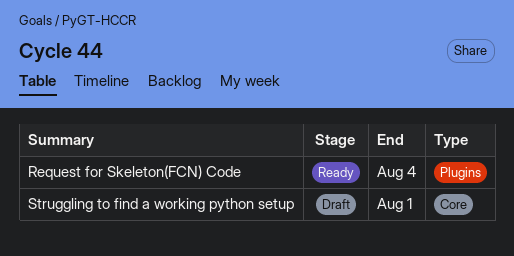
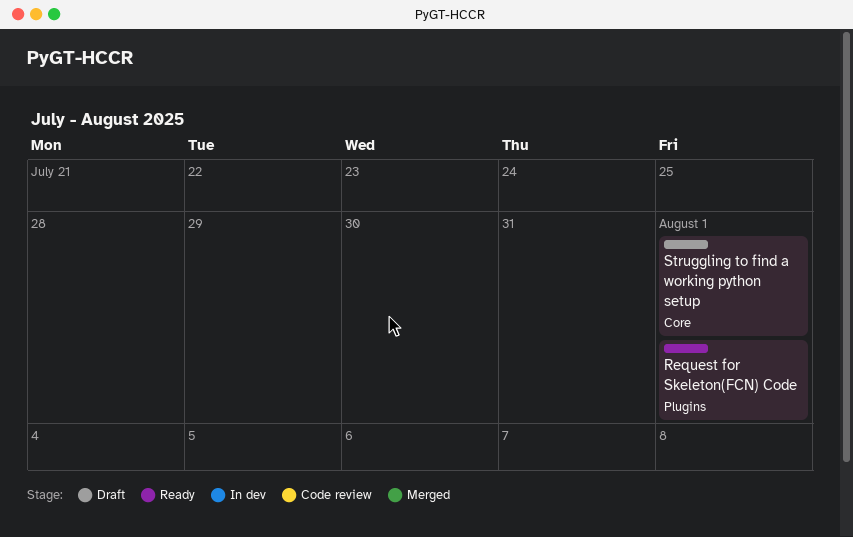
Request for Skeleton(FCN) Code, due: Aug 4 -> Aug 1

